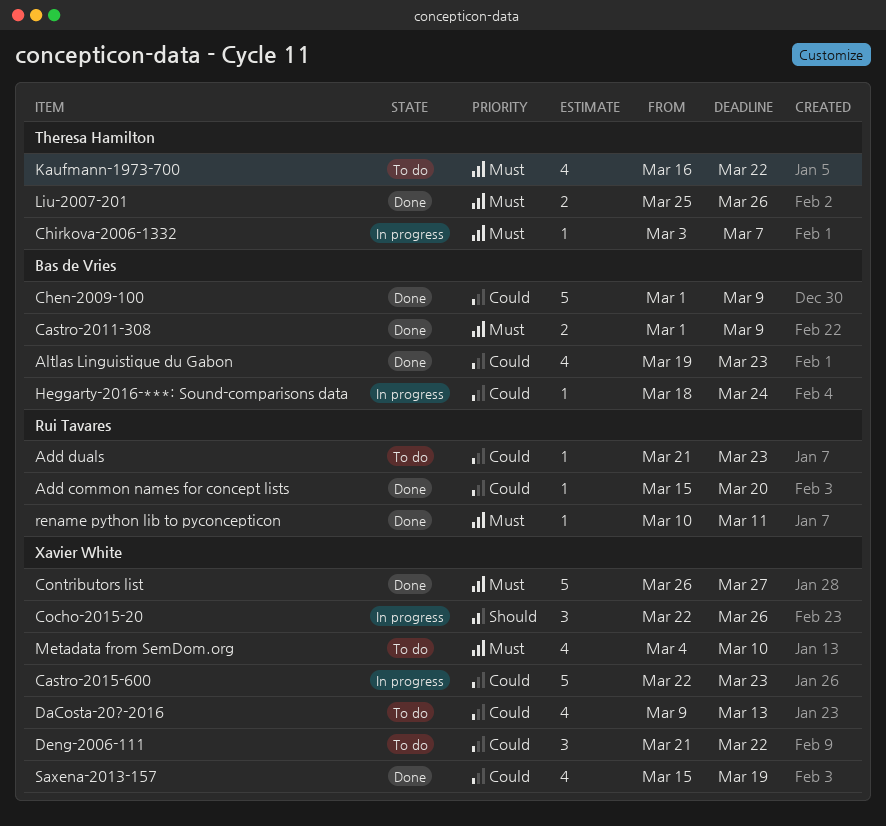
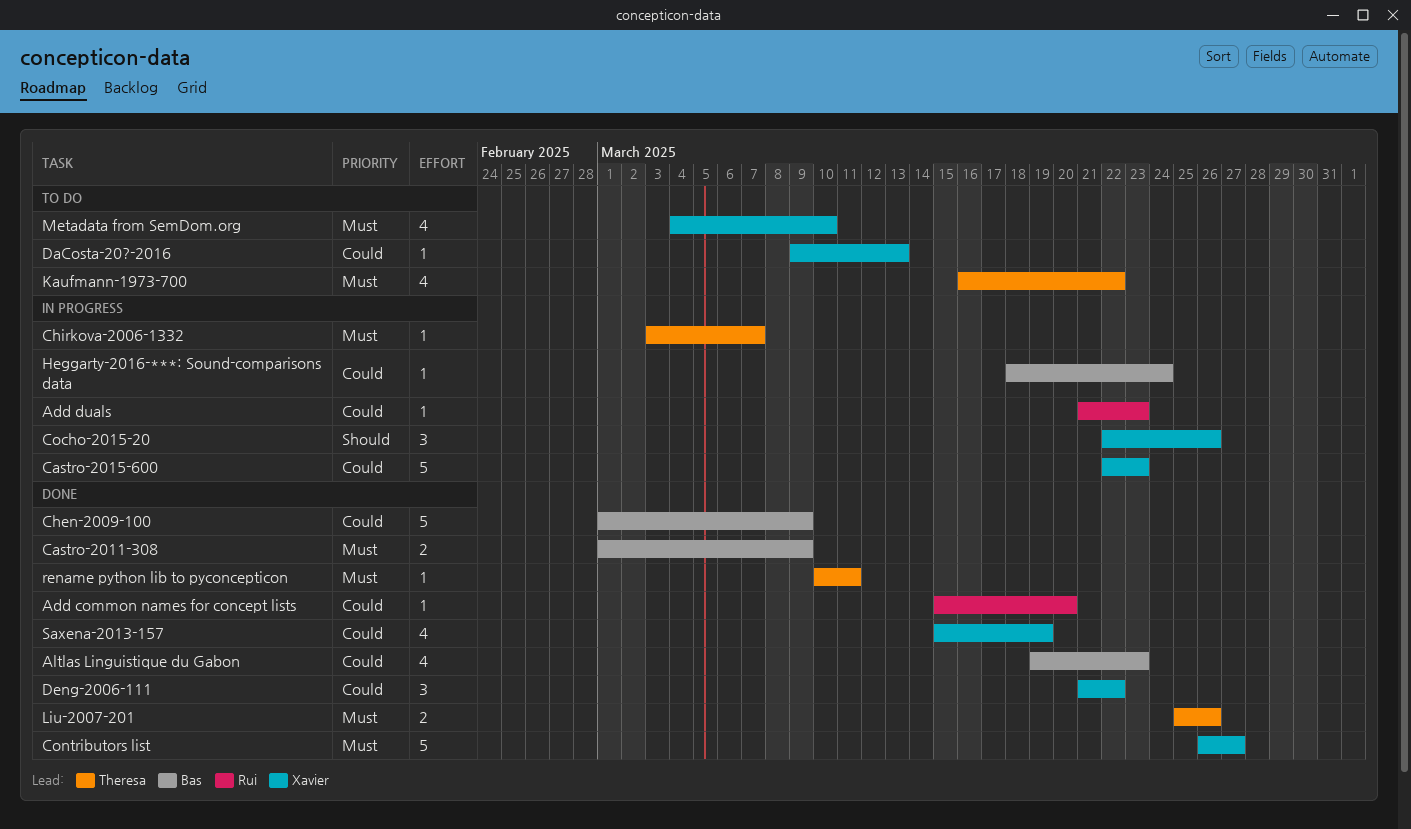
Add duals, status: To do -> In progress
DaCosta-20?-2016, estimate: 4 -> 1
Deng-2006-111, status: To do -> Done
rename python lib to pyconcepticon, owner: Rui Tavares -> Theresa Hamilton

